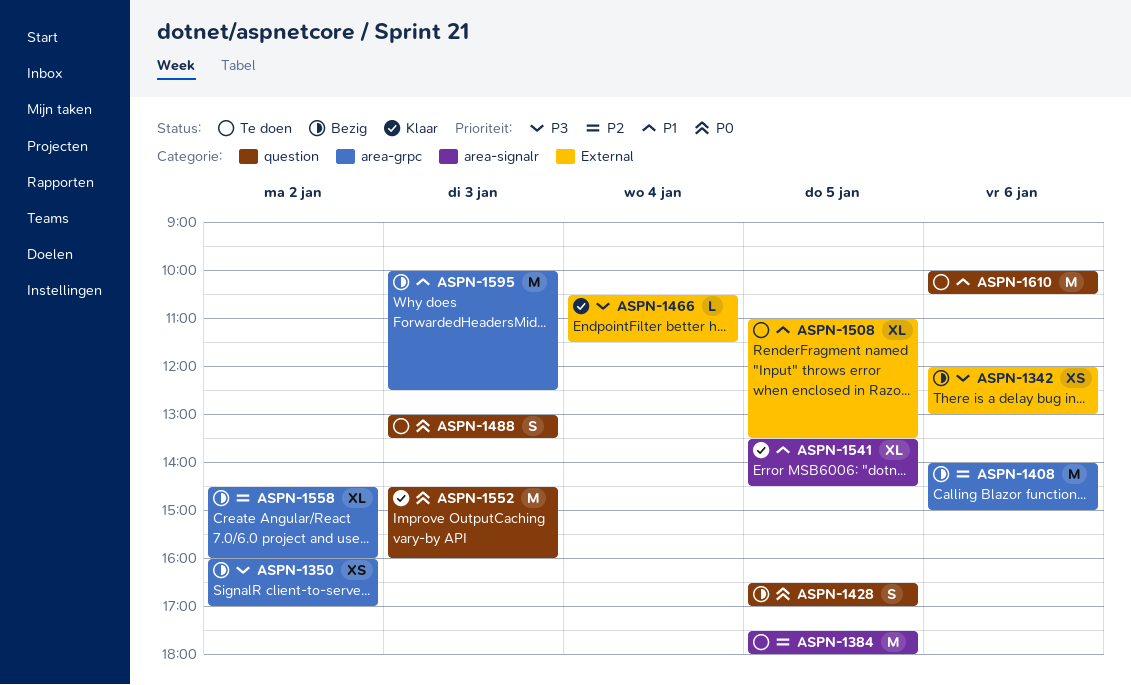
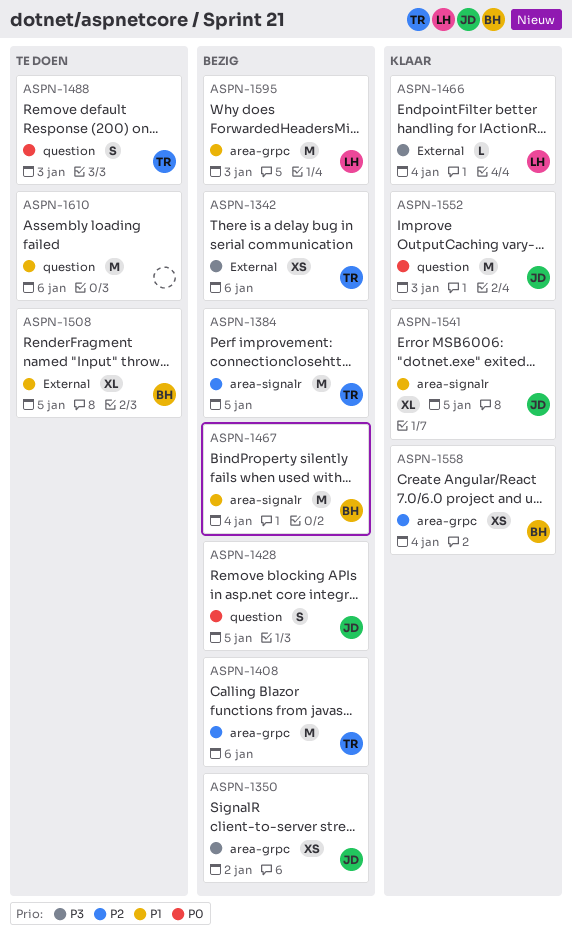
ASPN-1384, status: Te doen -> Bezig
ASPN-1467: none -> present
ASPN-1558, status: Bezig -> Klaar
ASPN-1558, estimate: XL -> XS
ASPN-1558, day: Jan 2 -> Jan 4

